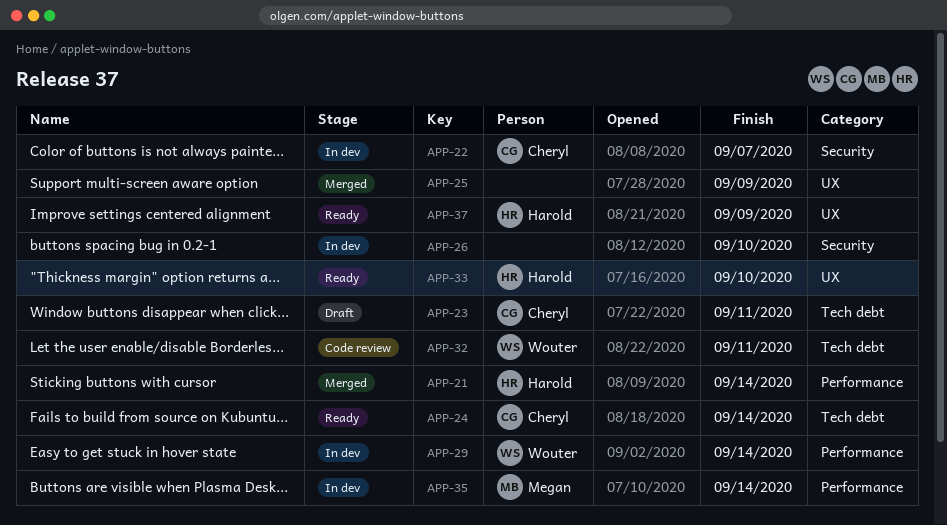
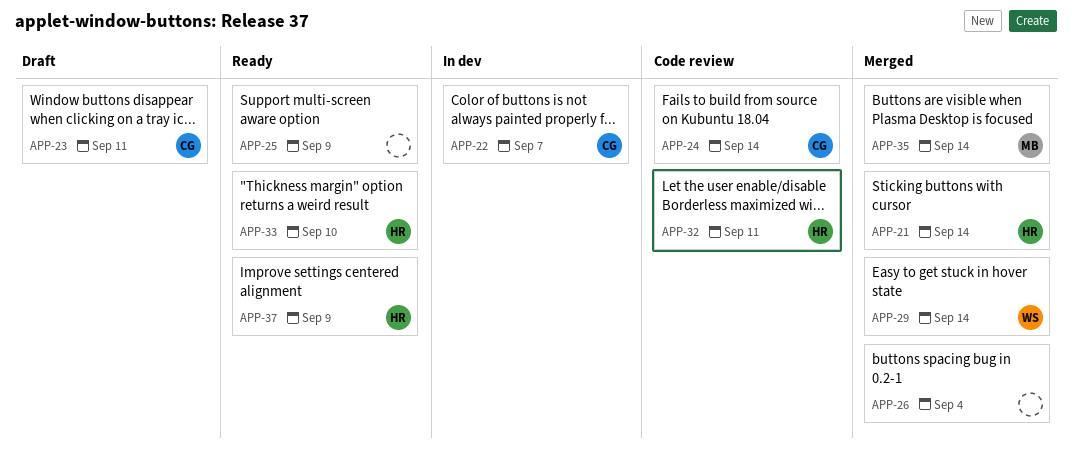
APP-24, status: Ready -> Code review
APP-25, status: Merged -> Ready
APP-26, status: In dev -> Merged
APP-26, due: Sep 10 -> Sep 4
APP-29, status: In dev -> Merged
APP-32, owner: Wouter -> Harold
APP-35, status: In dev -> Merged

